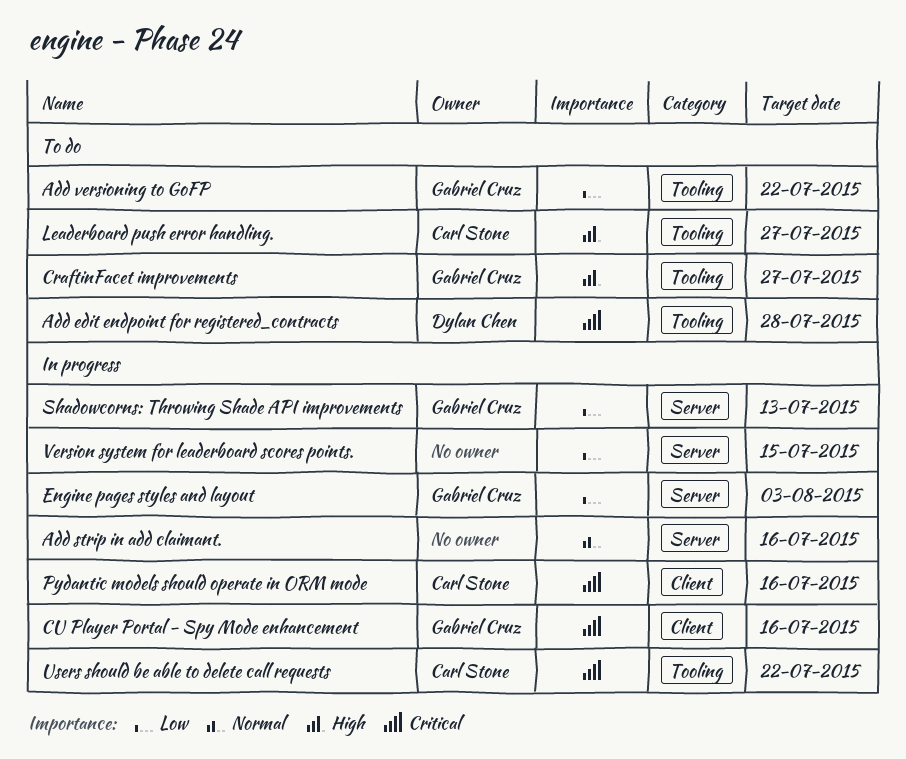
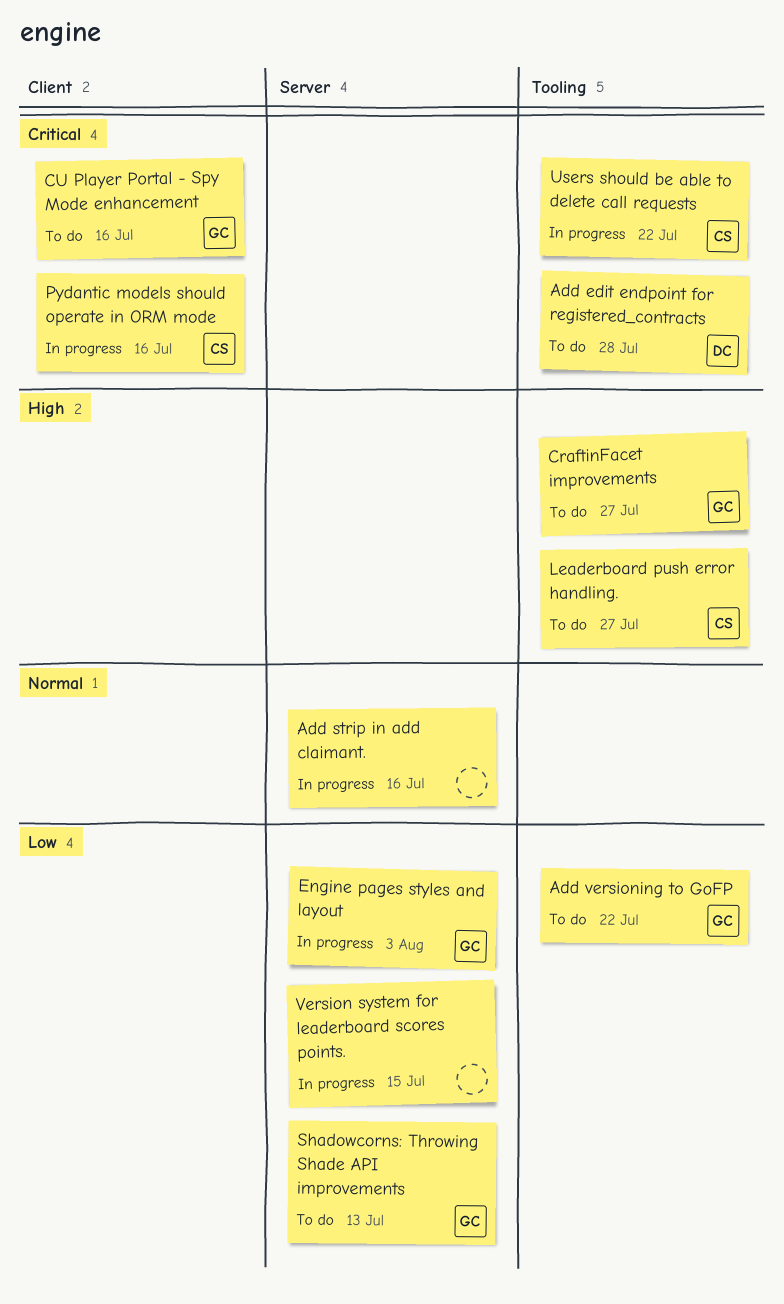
CU Player Portal - Spy Mode enhancement, status: In progress -> To do
Shadowcorns: Throwing Shade API improvements, status: In progress -> To do

